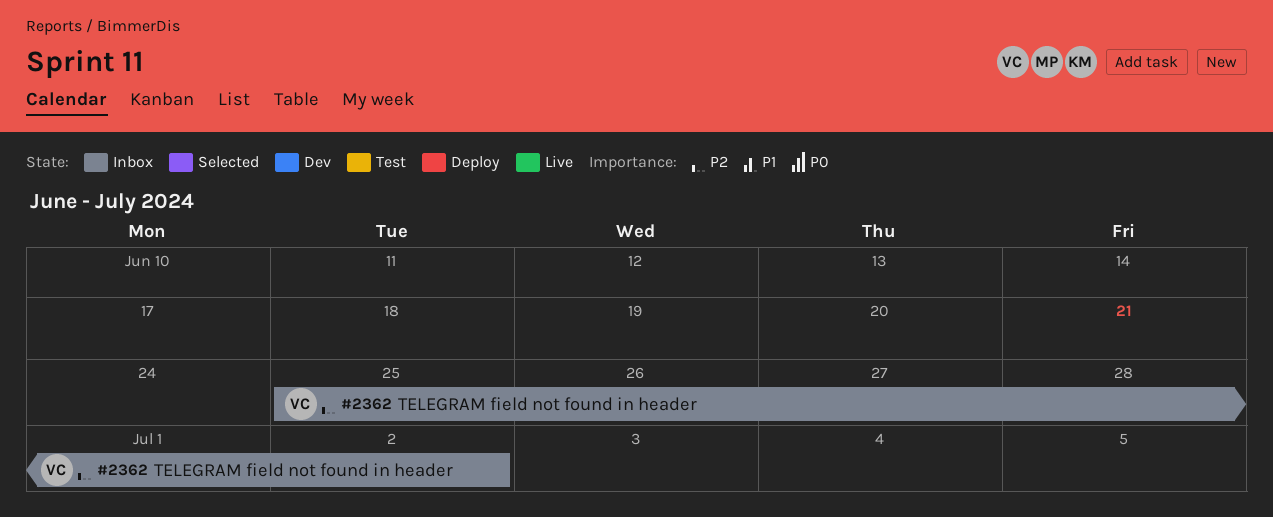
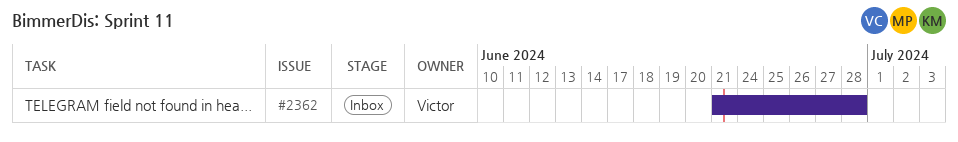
#2362, start: Jun 25 -> Jun 21
#2362, due: Jul 2 -> Jun 28

